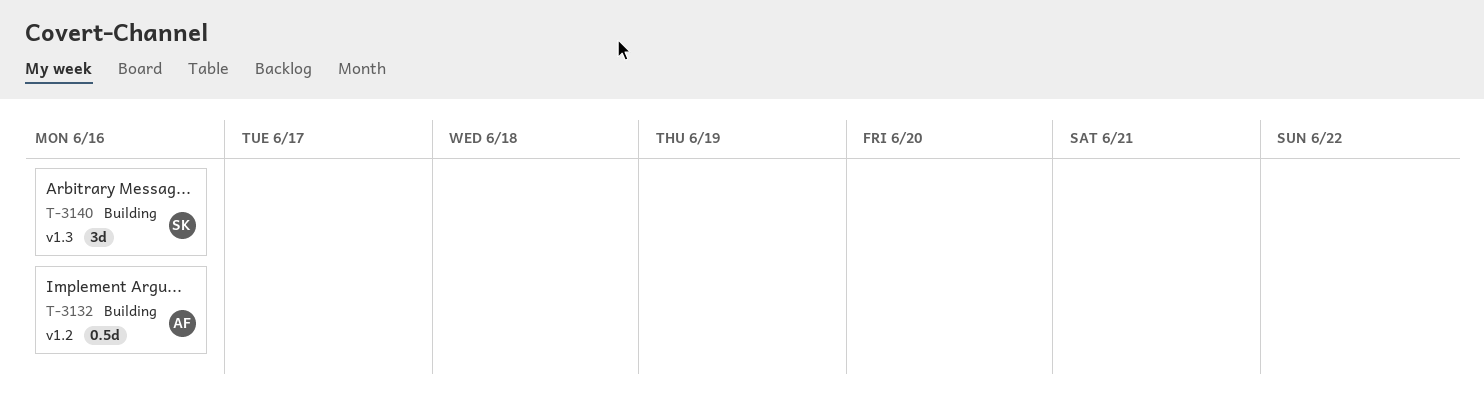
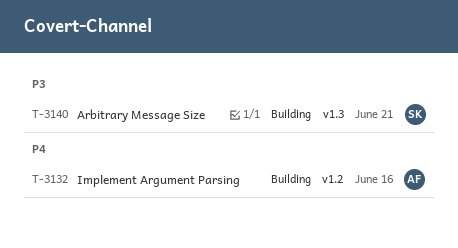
T-3140, due: Jun 16 -> Jun 21

